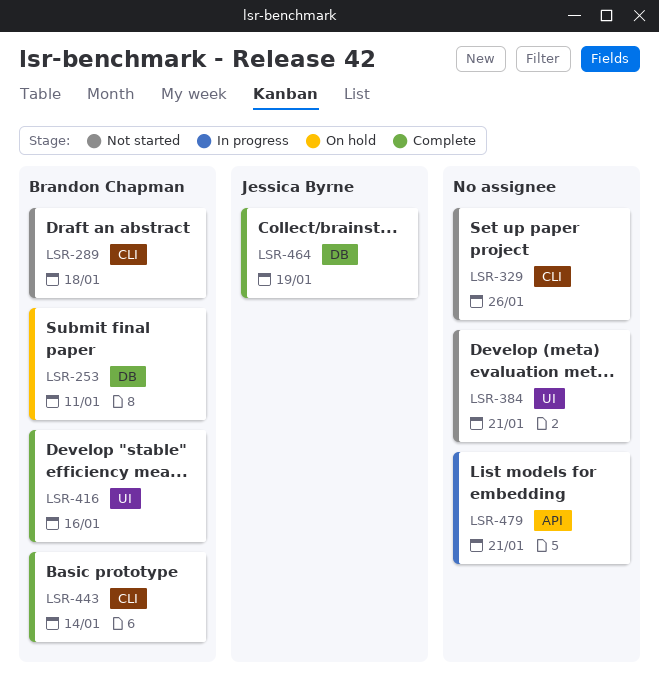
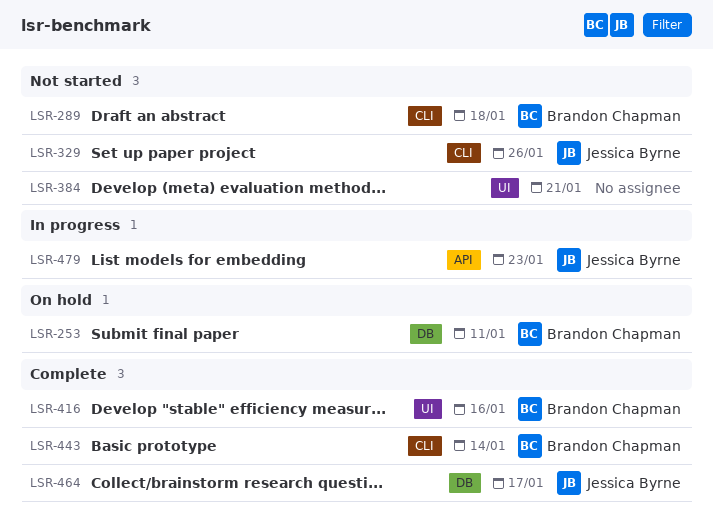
LSR-329, owner: none -> Jessica Byrne
LSR-464, due: Jan 19 -> Jan 17
LSR-479, owner: none -> Jessica Byrne
LSR-479, due: Jan 21 -> Jan 23

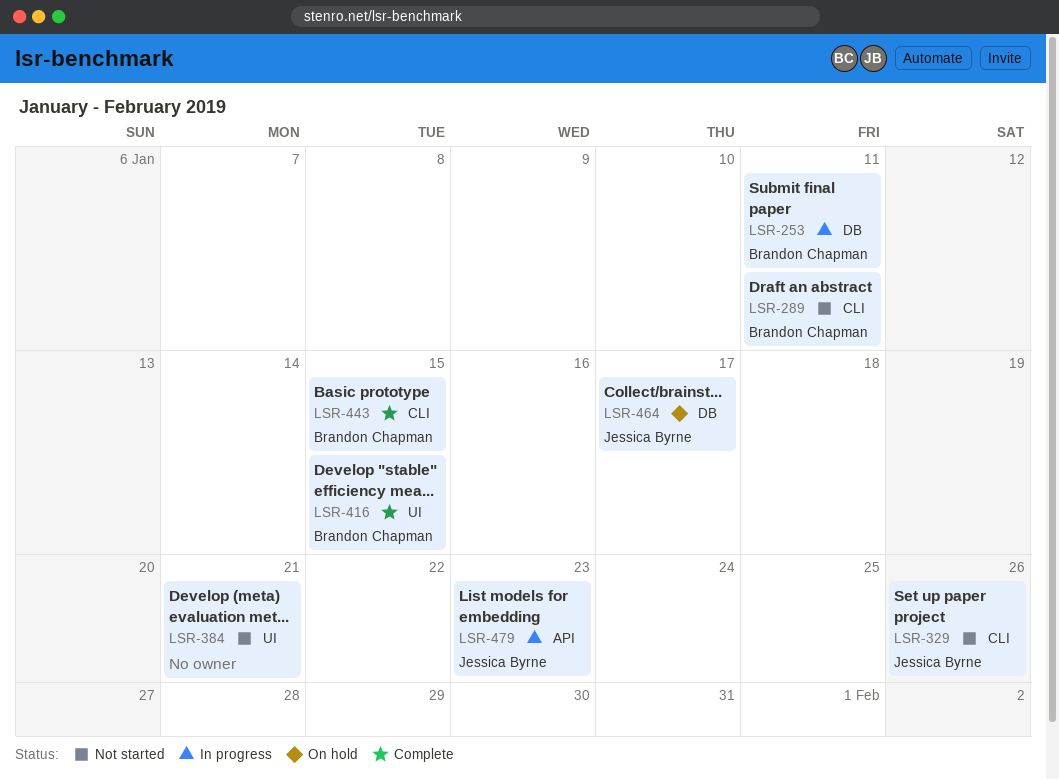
LSR-253, status: On hold -> In progress
LSR-289, due: Jan 18 -> Jan 11
LSR-416, due: Jan 16 -> Jan 15
LSR-443, due: Jan 14 -> Jan 15
LSR-464, status: Complete -> On hold

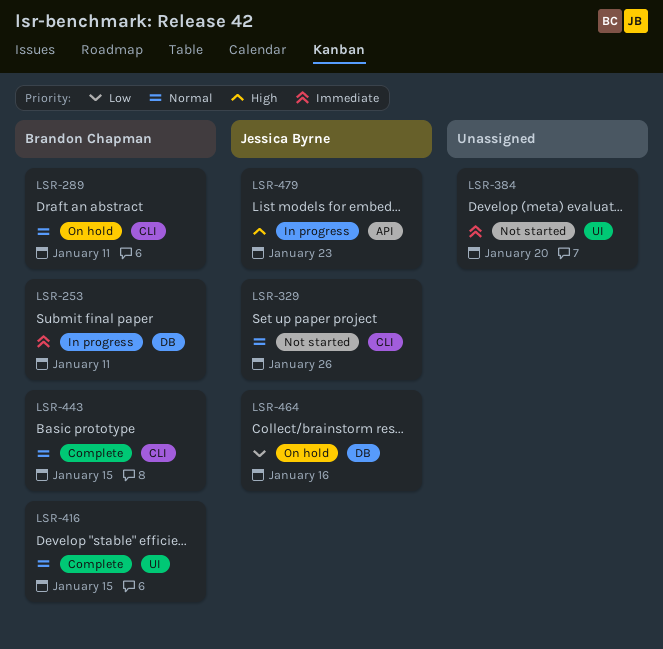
LSR-289, status: Not started -> On hold
LSR-384, due: Jan 21 -> Jan 20
LSR-464, due: Jan 17 -> Jan 16

